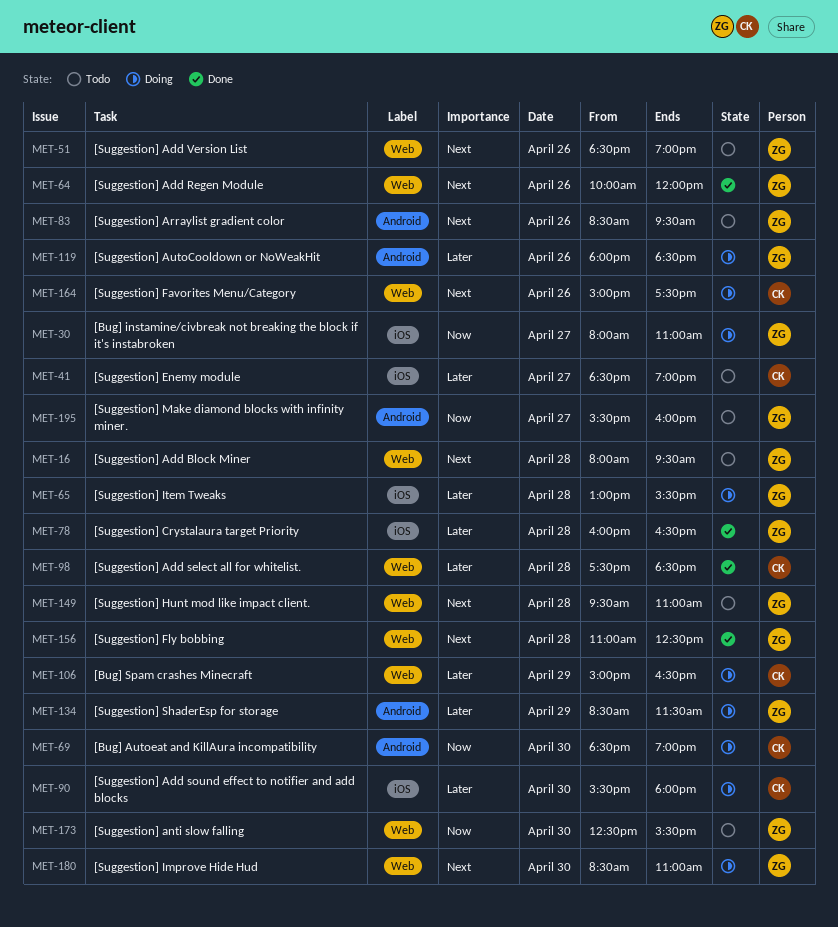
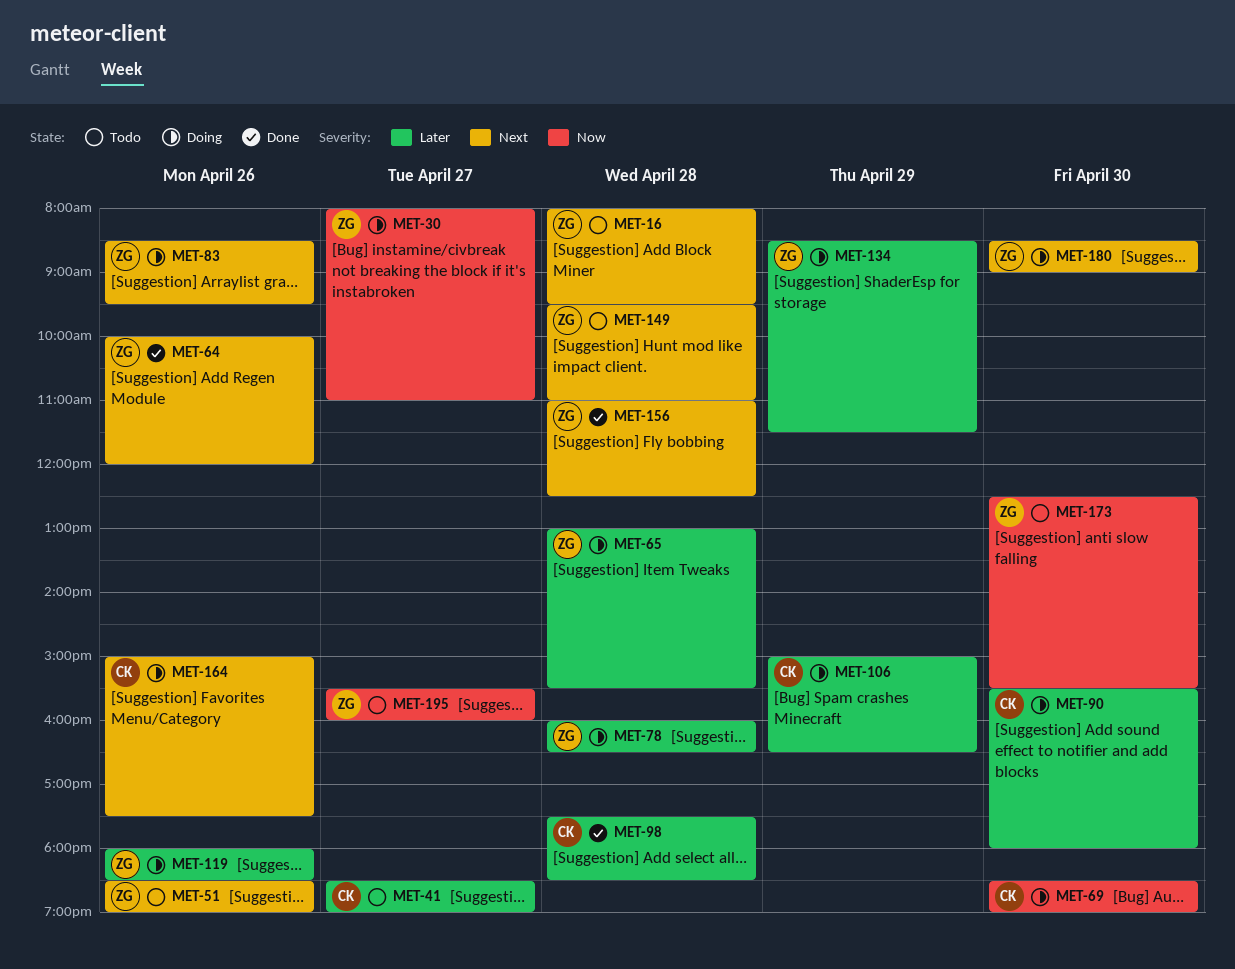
MET-78, status: Done -> Doing
MET-83, status: Todo -> Doing
MET-180, ends: 11:00 -> 09:00

